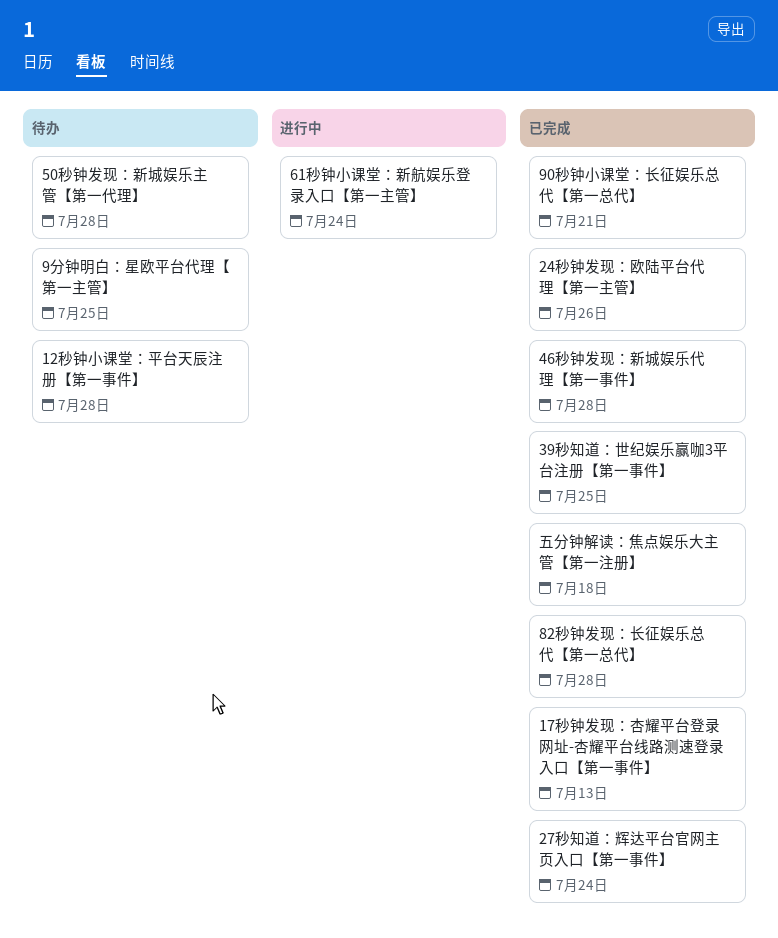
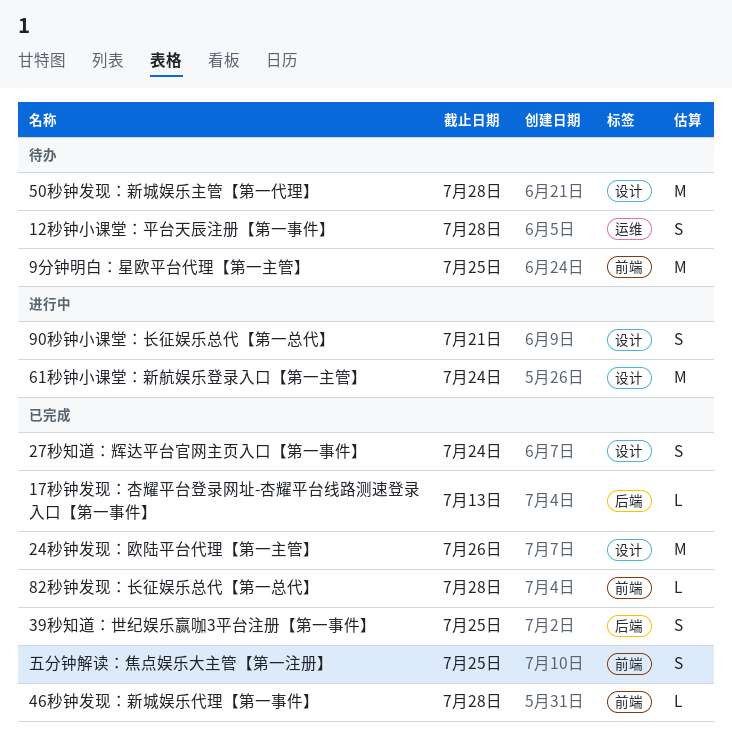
90秒钟小课堂：长征娱乐总代【第一总代】, status: 已完成 -> 进行中
五分钟解读：焦点娱乐大主管【第一注册】, due: Jul 18 -> Jul 25

